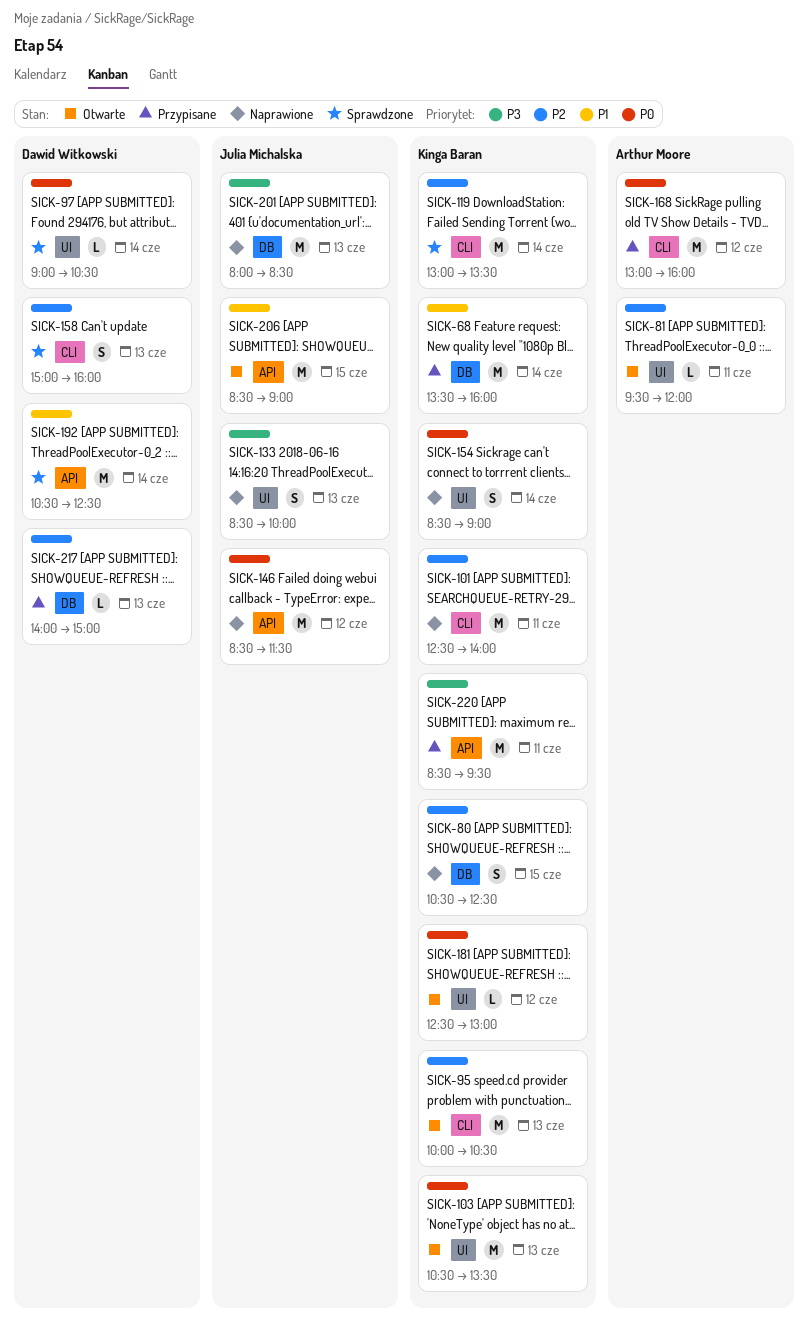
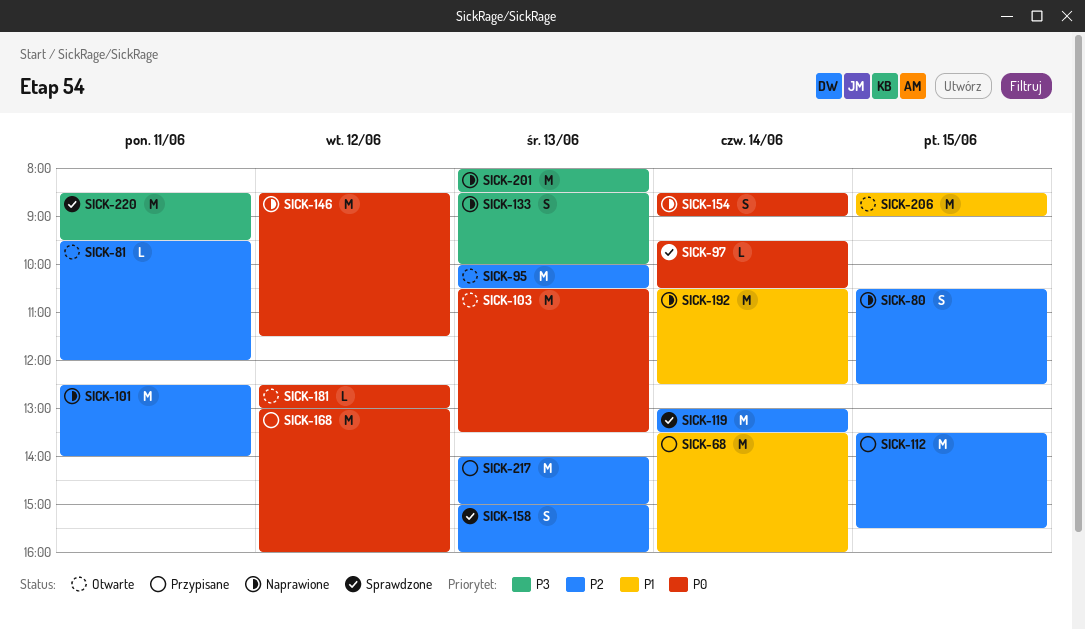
SICK-97, begins: 09:00 -> 09:30
SICK-112: none -> present
SICK-192, status: Sprawdzone -> Naprawione
SICK-217, estimate: L -> M
SICK-220, status: Przypisane -> Sprawdzone

